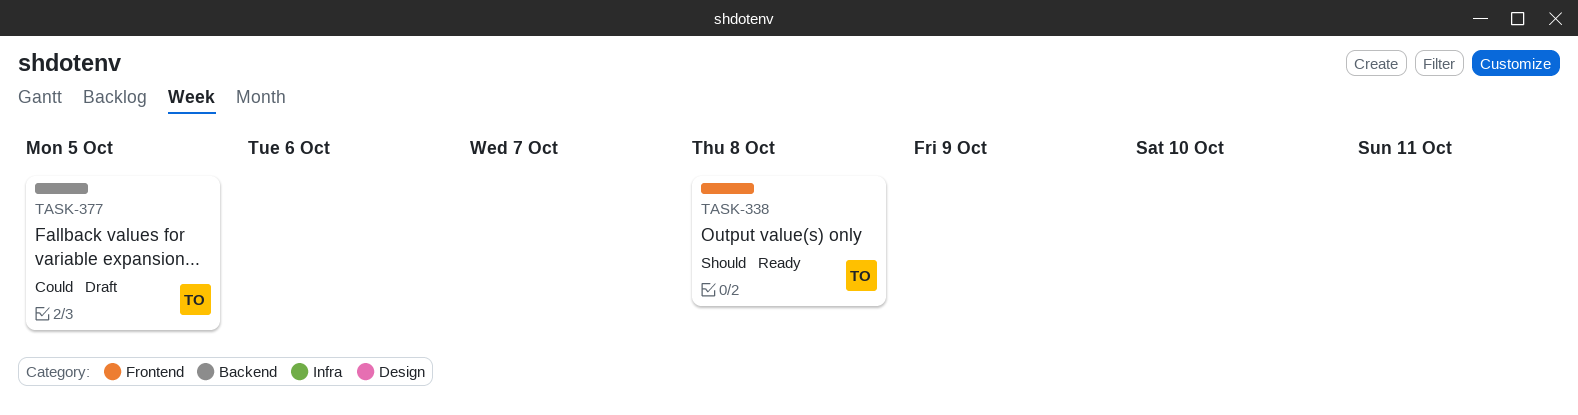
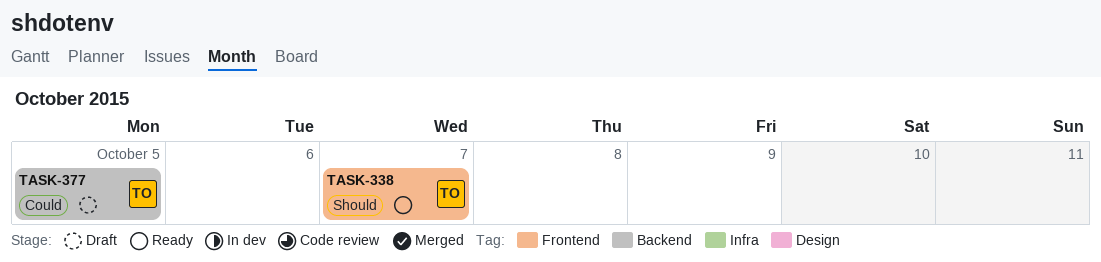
TASK-338, due: Oct 8 -> Oct 7

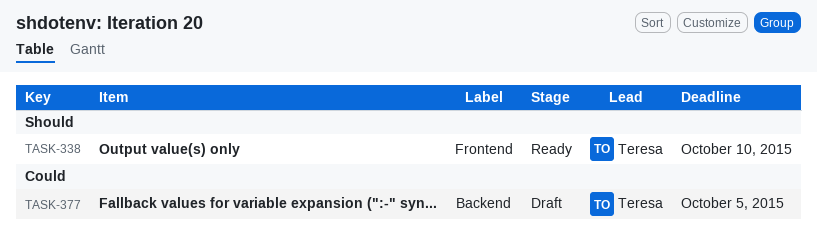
TASK-338, due: Oct 7 -> Oct 10

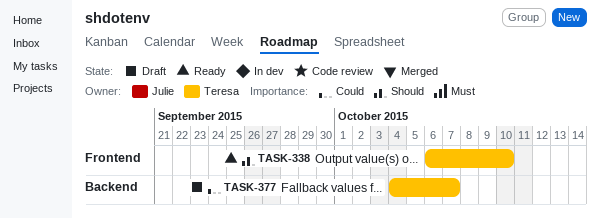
TASK-377, due: Oct 5 -> Oct 7

